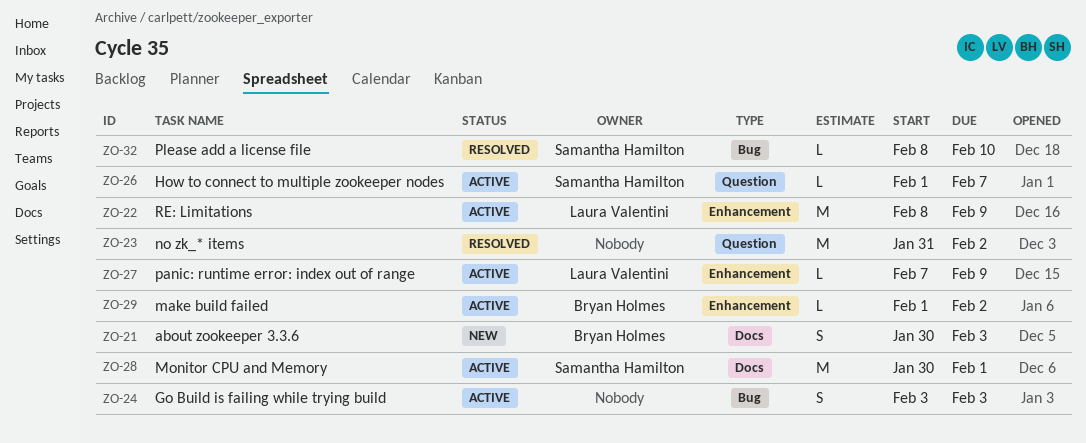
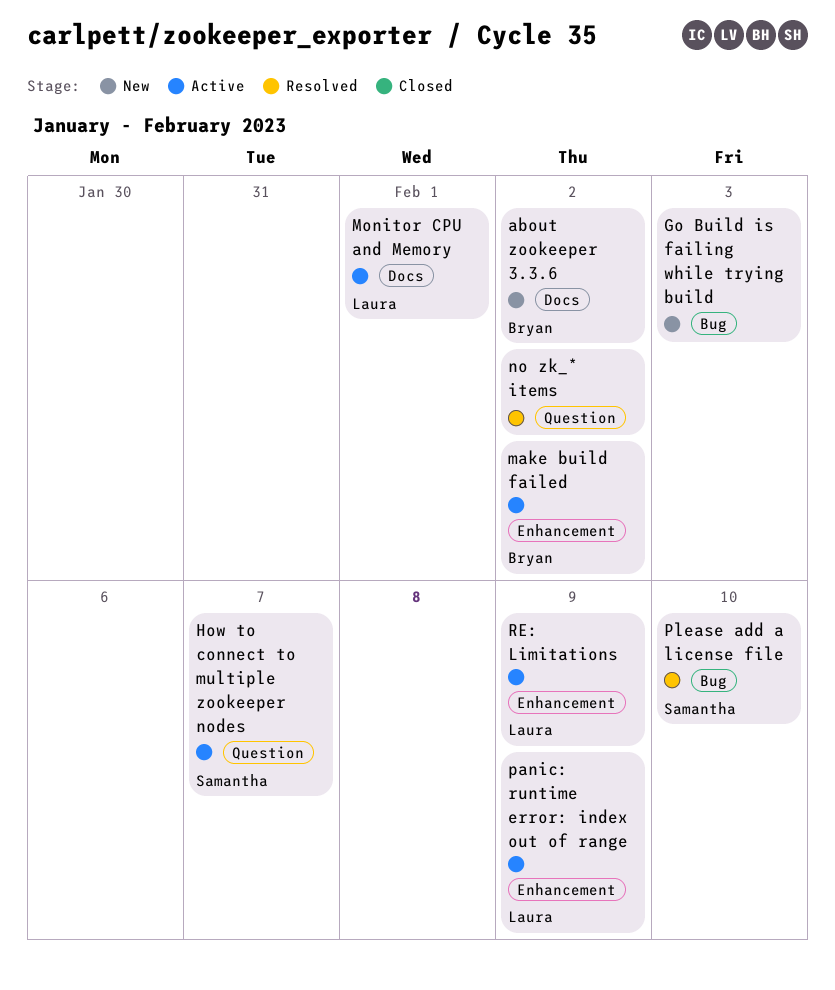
about zookeeper 3.3.6, due: Feb 3 -> Feb 2
Go Build is failing while trying build, status: Active -> New
Monitor CPU and Memory, owner: Samantha Hamilton -> Laura Valentini

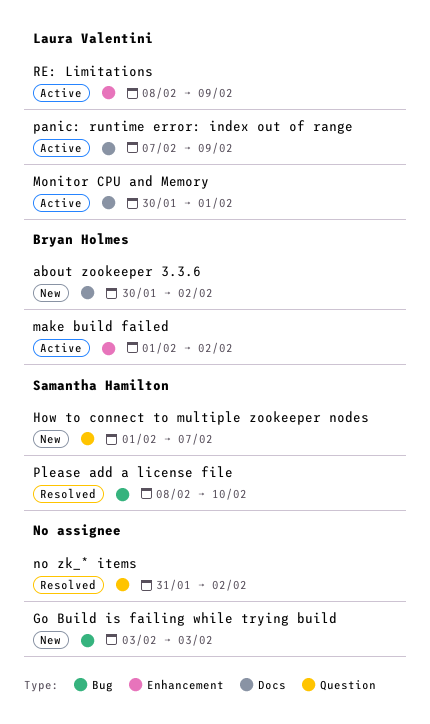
How to connect to multiple zookeeper nodes, status: Active -> New
panic: runtime error: index out of range, label: Enhancement -> Docs

